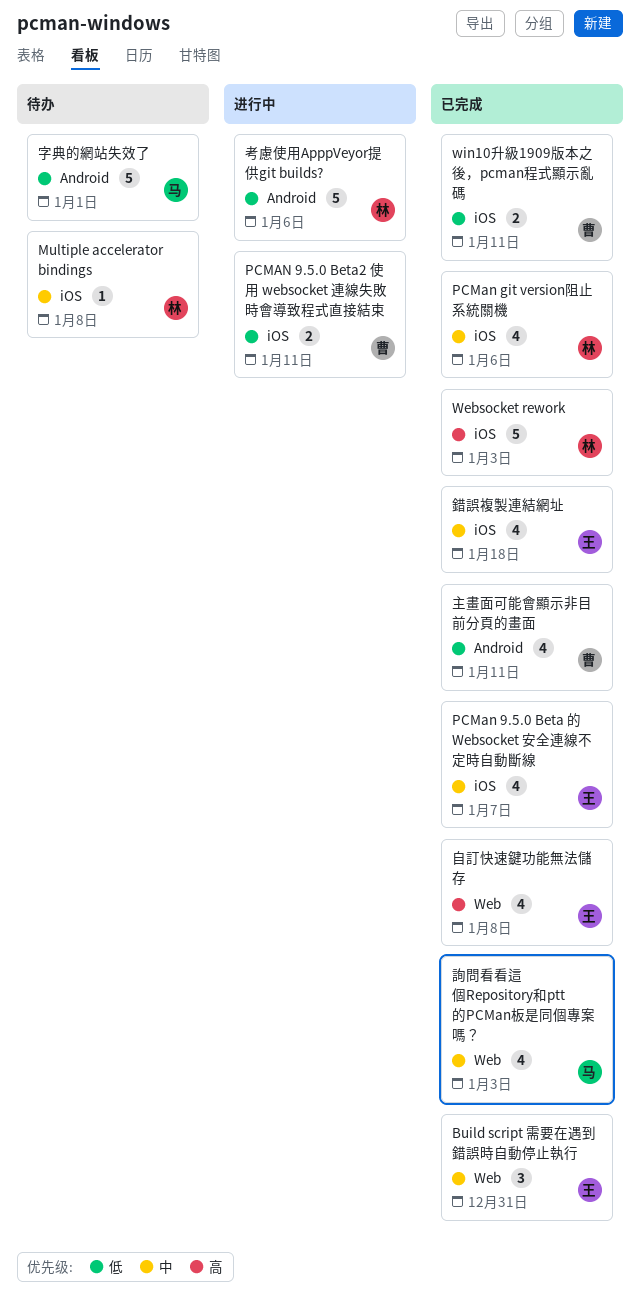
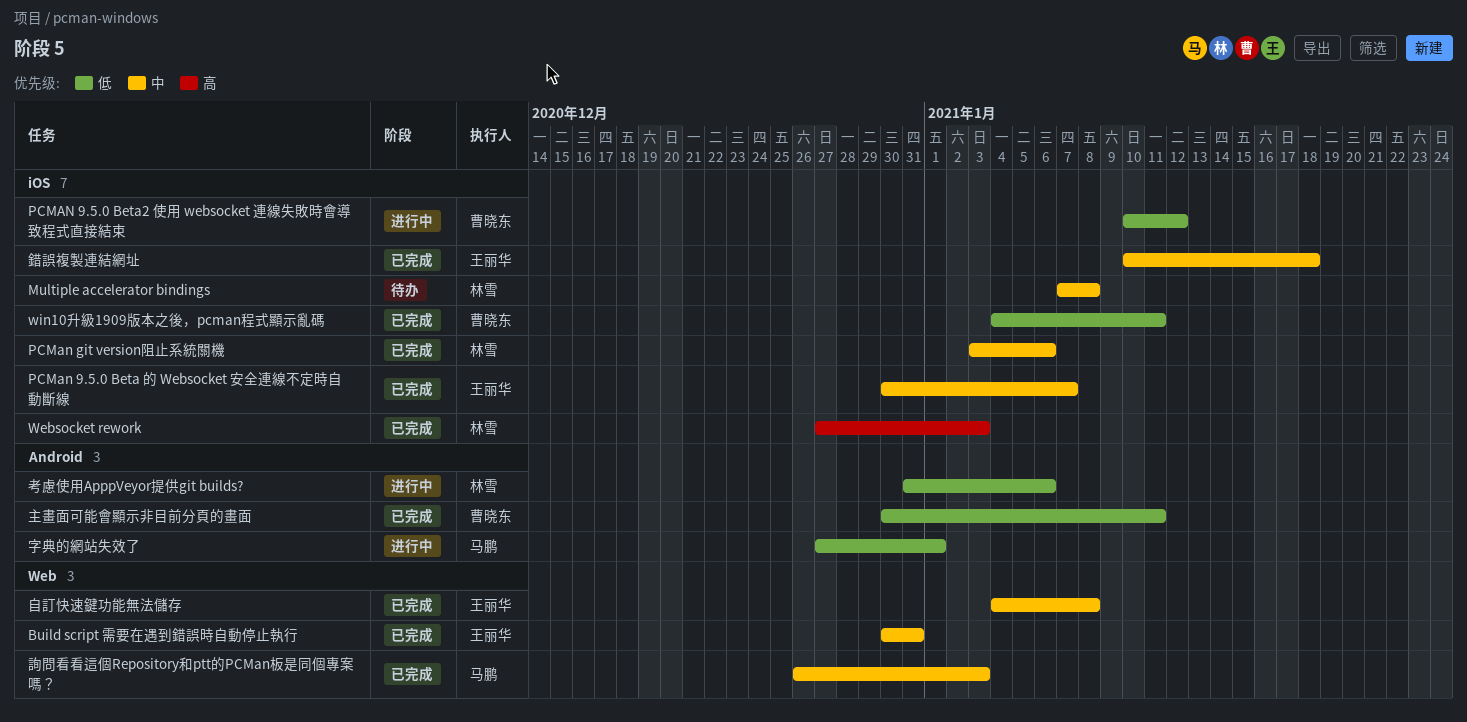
PCMAN 9.5.0 Beta2 使用 websocket 連線失敗時會導致程式直接結束, due: Jan 11 -> Jan 12
字典的網站失效了, status: 待办 -> 进行中
自訂快速鍵功能無法儲存, priority: 高 -> 中

